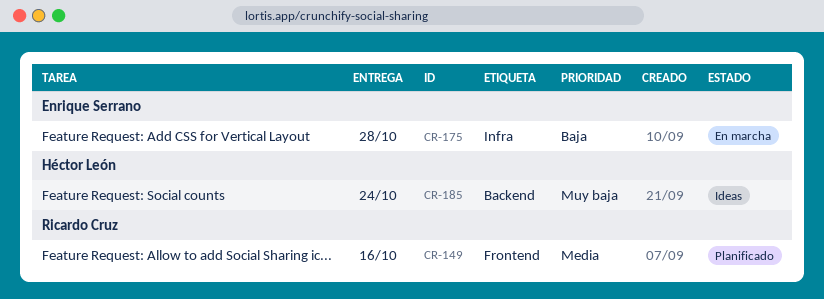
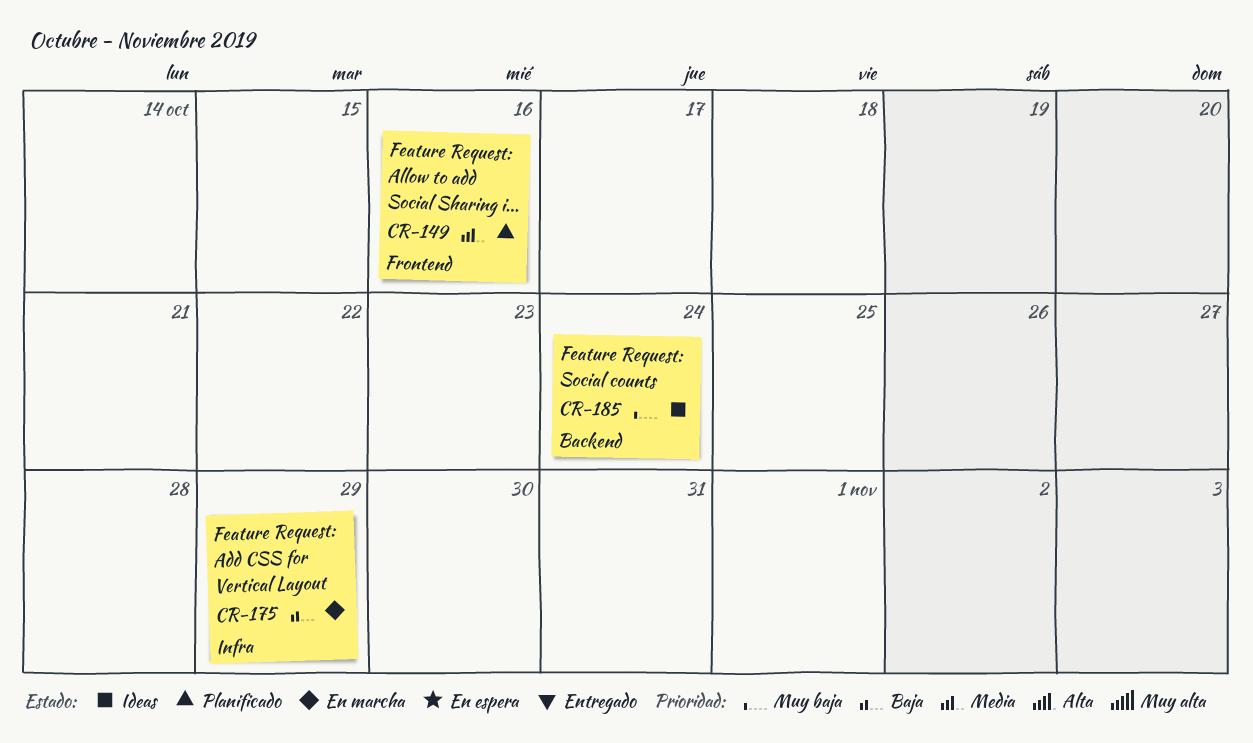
CR-175, due: Oct 28 -> Oct 29

